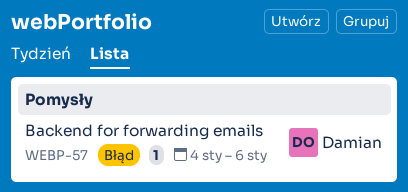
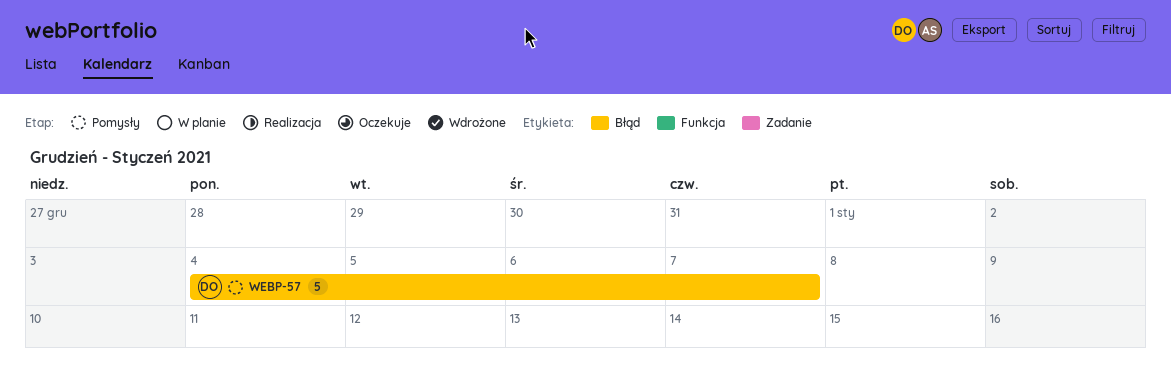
WEBP-57, estimate: 1 -> 5
WEBP-57, due: Jan 6 -> Jan 7

